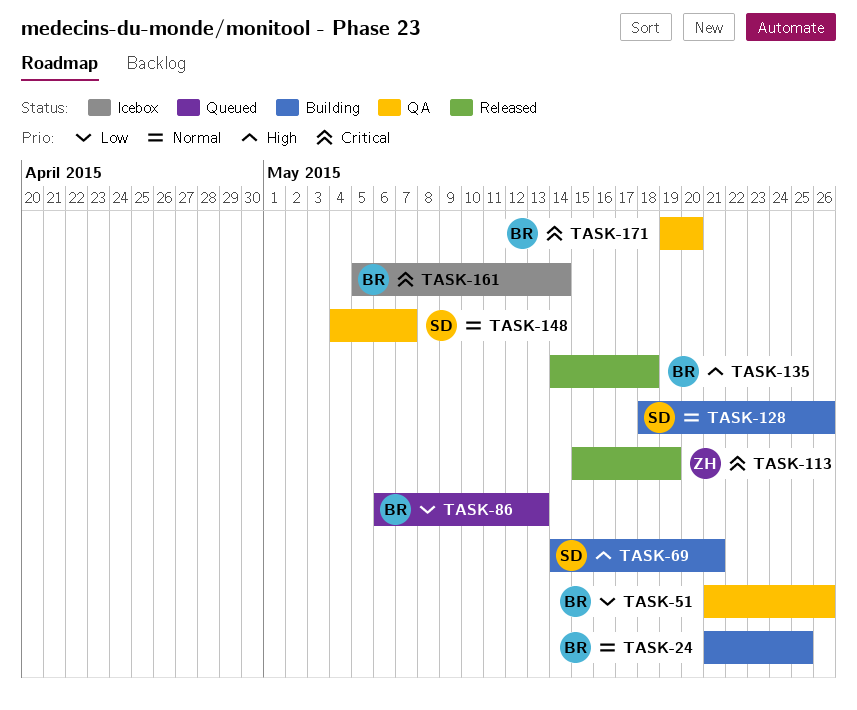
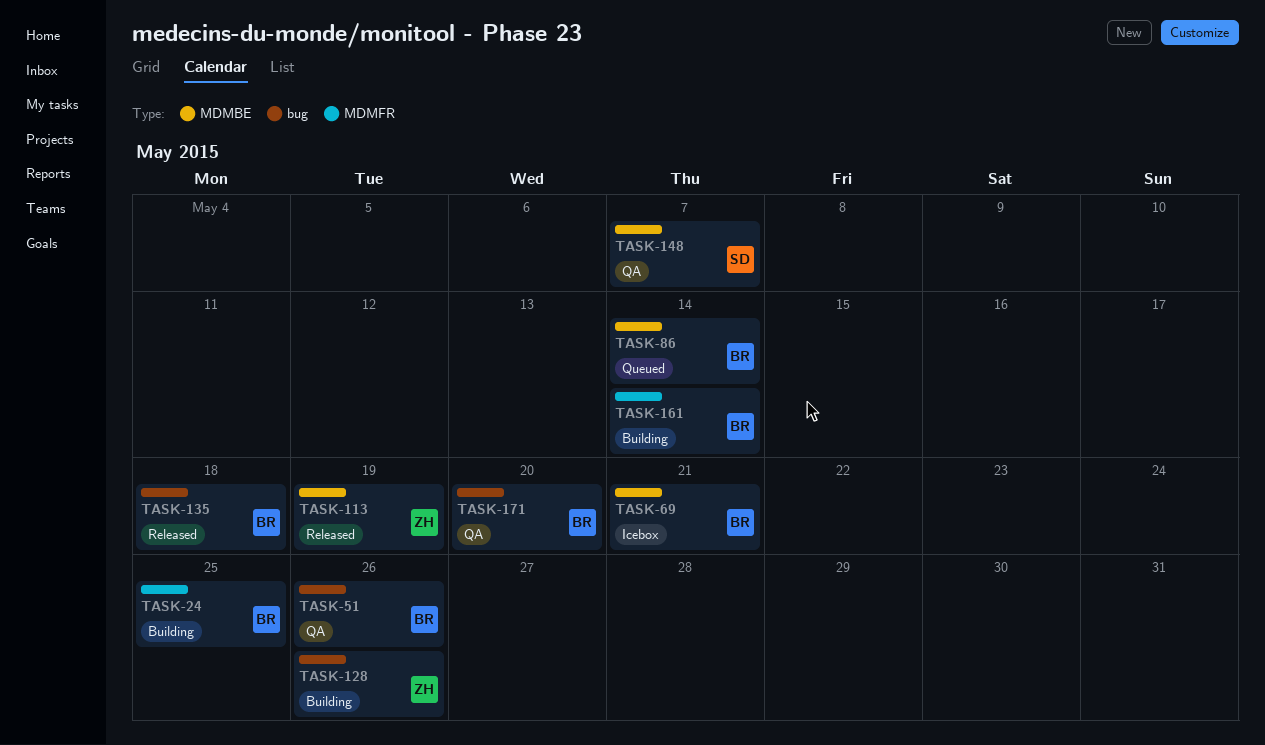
TASK-69, status: Building -> Icebox
TASK-69, owner: SD -> BR
TASK-86, due: May 13 -> May 14
TASK-128, owner: SD -> ZH
TASK-161, status: Icebox -> Building

